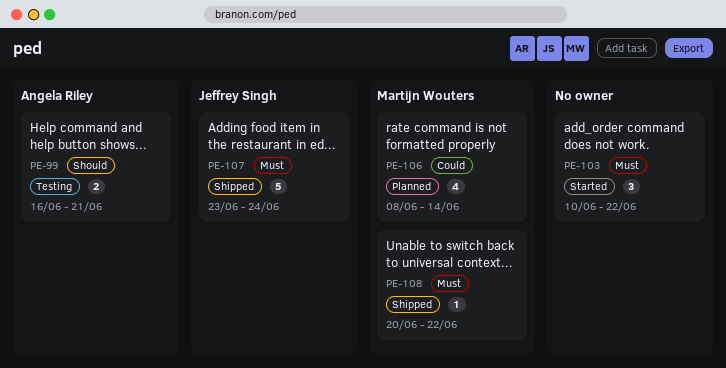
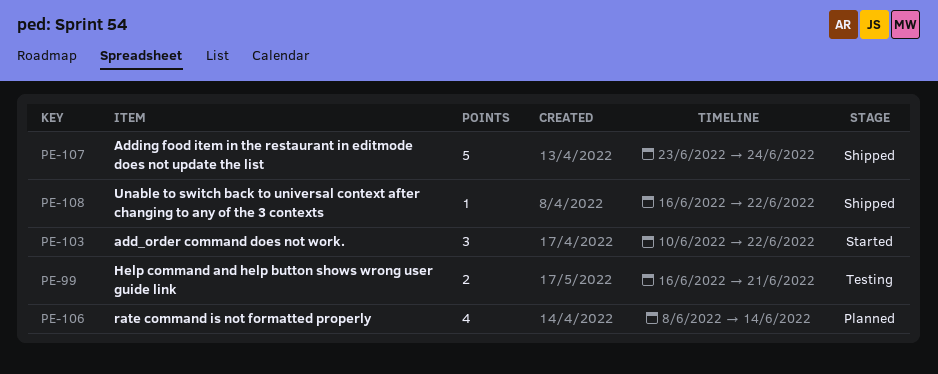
PE-108, start: Jun 20 -> Jun 16

